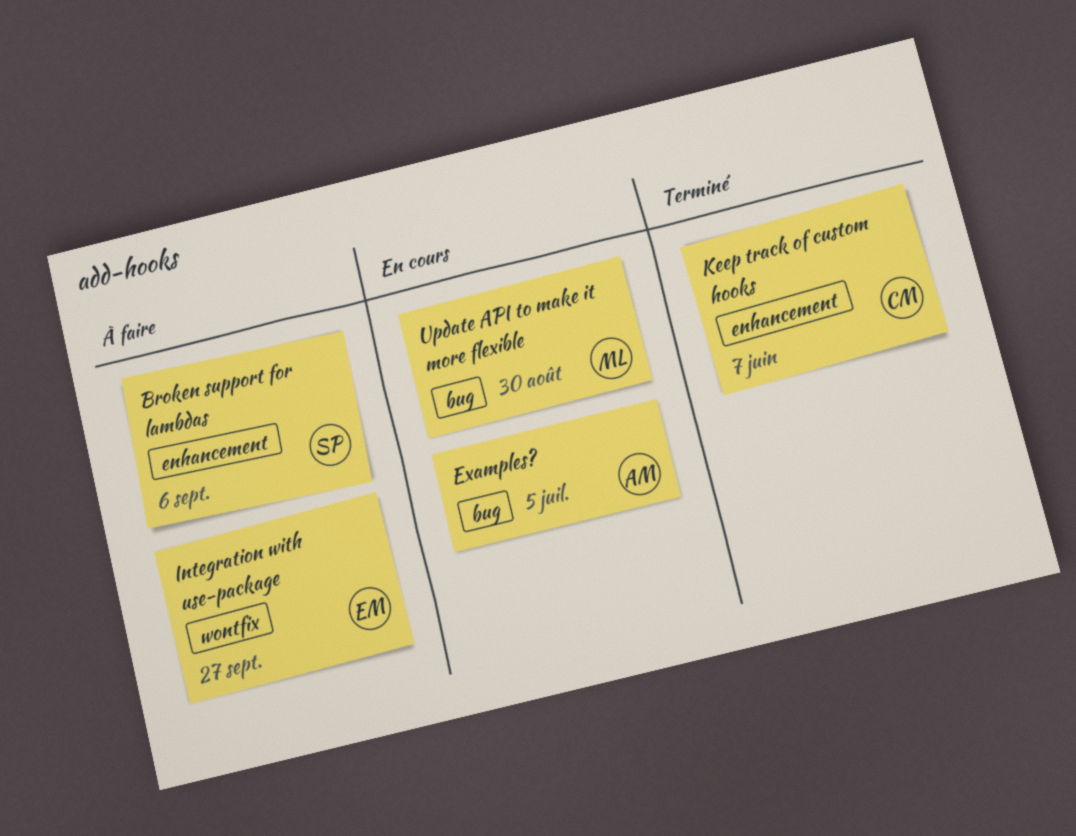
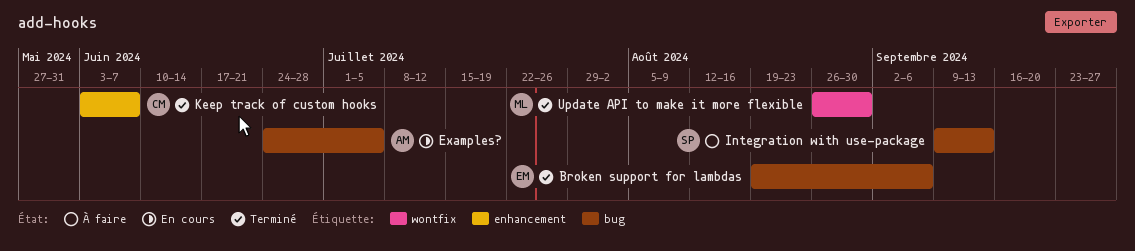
Broken support for lambdas, status: À faire -> Terminé
Broken support for lambdas, owner: SP -> EM
Broken support for lambdas, label: enhancement -> bug
Integration with use-package, owner: EM -> SP
Integration with use-package, label: wontfix -> bug
Integration with use-package, due: Sep 27 -> Sep 13
Update API to make it more flexible, status: En cours -> Terminé
Update API to make it more flexible, label: bug -> wontfix

